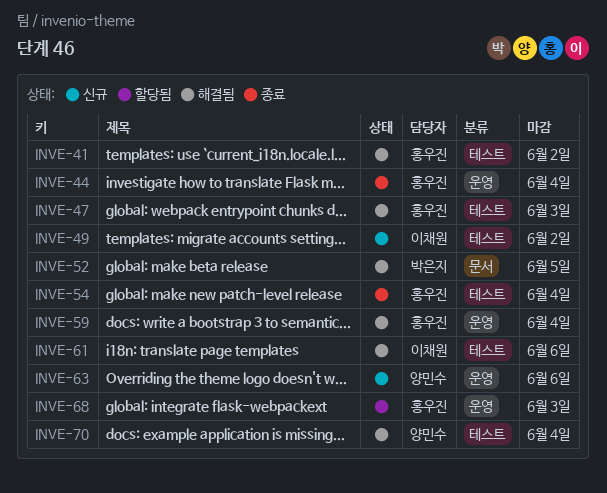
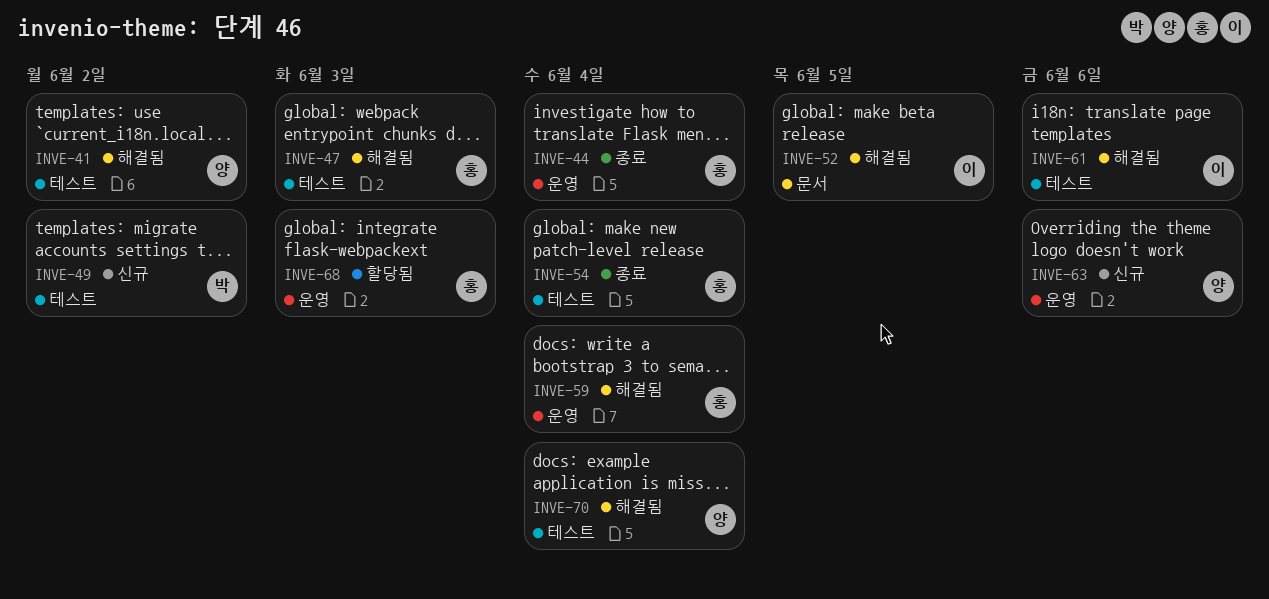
INVE-41, owner: 홍우진 -> 양민수
INVE-49, owner: 이채원 -> 박은지
INVE-52, owner: 박은지 -> 이채원

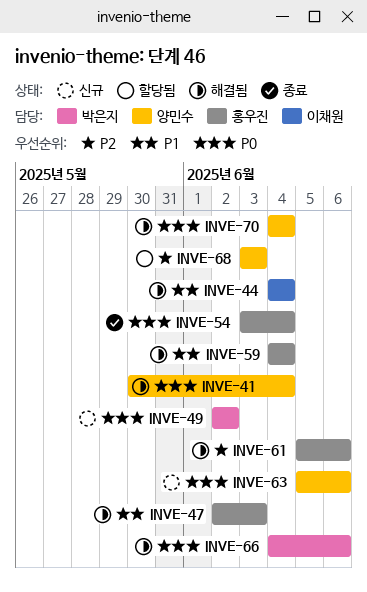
INVE-41, due: Jun 2 -> Jun 4
INVE-44, status: 종료 -> 해결됨
INVE-44, owner: 홍우진 -> 이채원
INVE-52: present -> none
INVE-61, owner: 이채원 -> 홍우진
INVE-66: none -> present
INVE-68, owner: 홍우진 -> 양민수

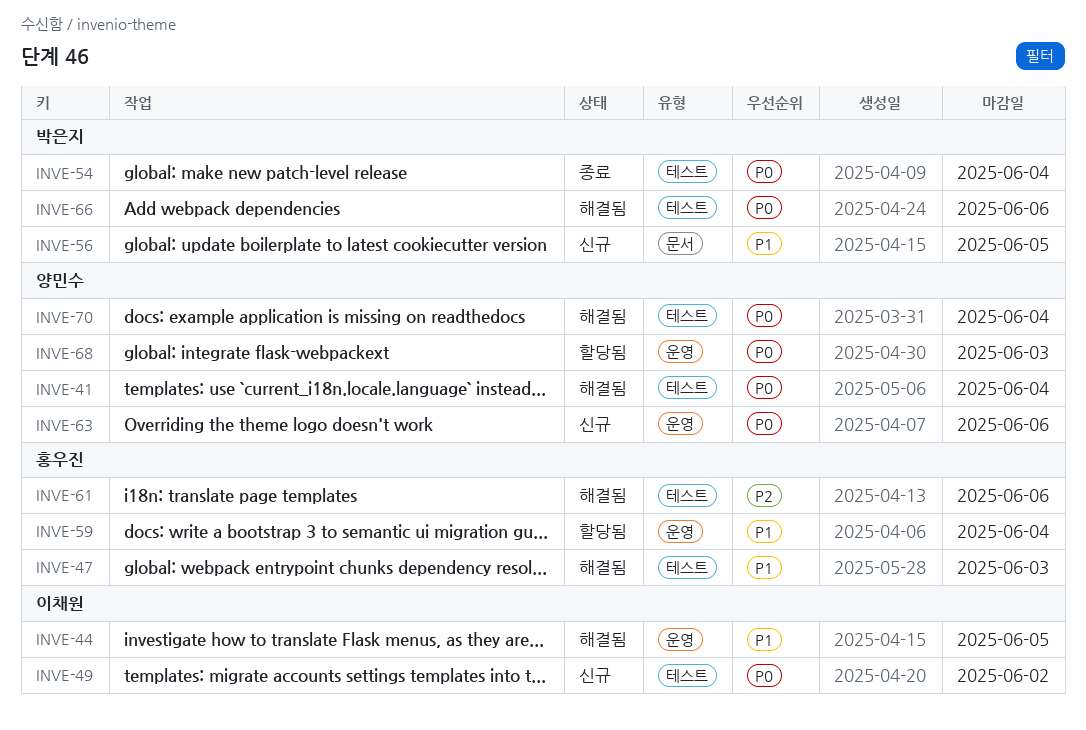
INVE-44, due: Jun 4 -> Jun 5
INVE-49, owner: 박은지 -> 이채원
INVE-54, owner: 홍우진 -> 박은지
INVE-56: none -> present
INVE-59, status: 해결됨 -> 할당됨
INVE-68, priority: P2 -> P0

